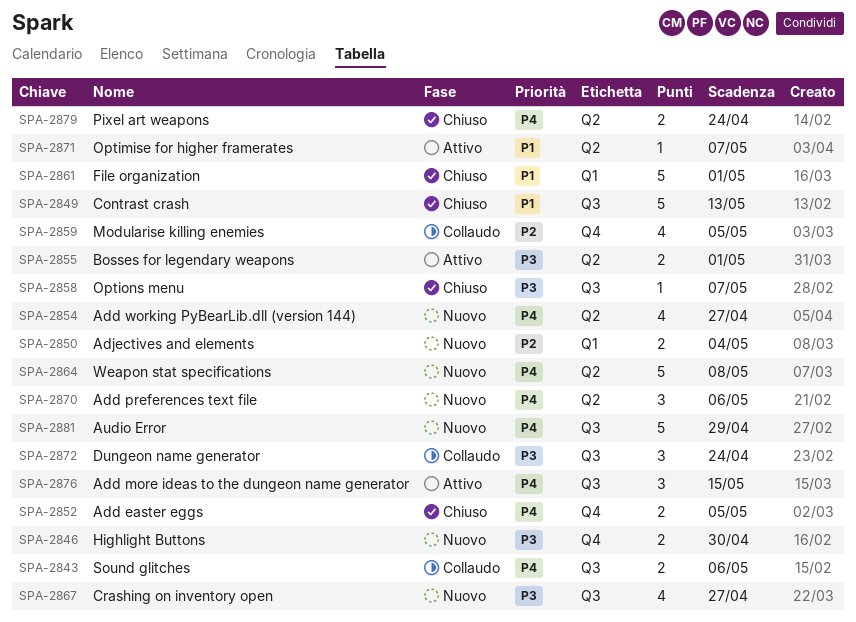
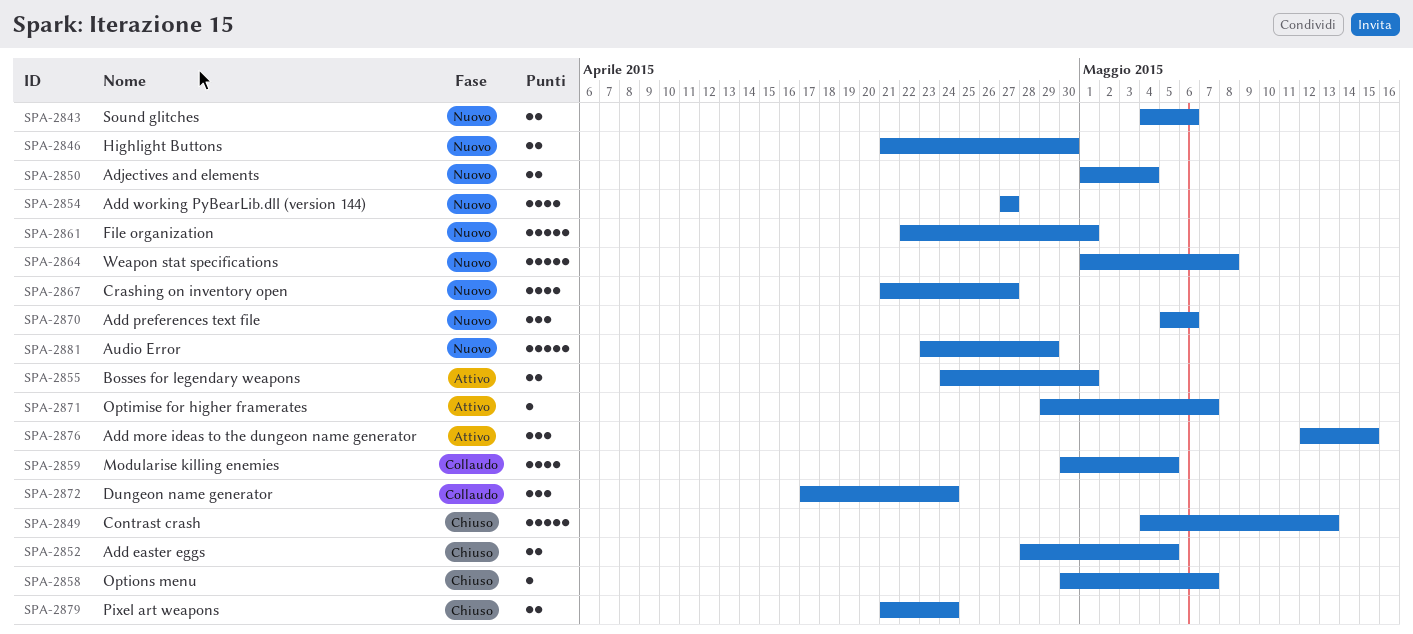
SPA-2843, status: Collaudo -> Nuovo
SPA-2861, status: Chiuso -> Nuovo

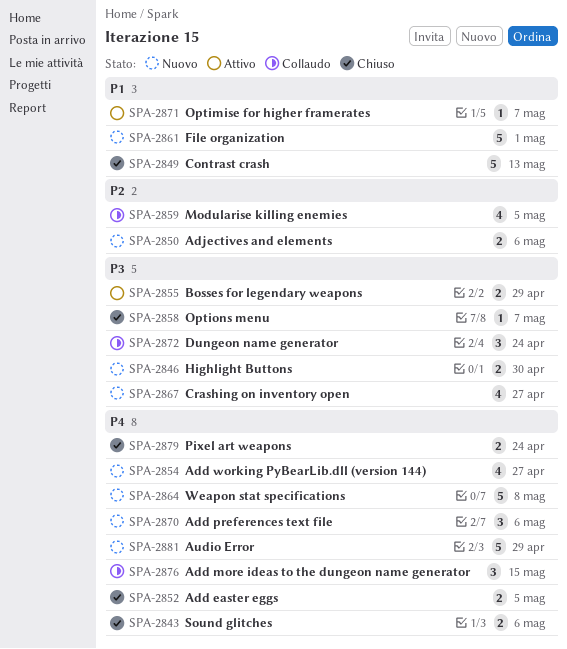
SPA-2843, status: Nuovo -> Chiuso
SPA-2850, due: May 4 -> May 6
SPA-2855, due: May 1 -> Apr 29
SPA-2876, status: Attivo -> Collaudo

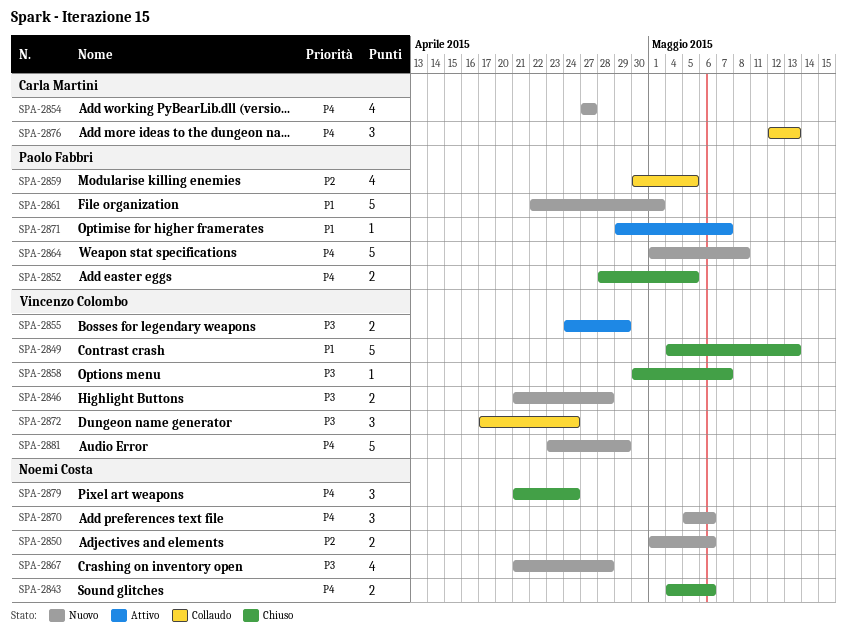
SPA-2846, due: Apr 30 -> Apr 28
SPA-2867, due: Apr 27 -> Apr 28
SPA-2876, due: May 15 -> May 13
SPA-2879, estimate: 2 -> 3

